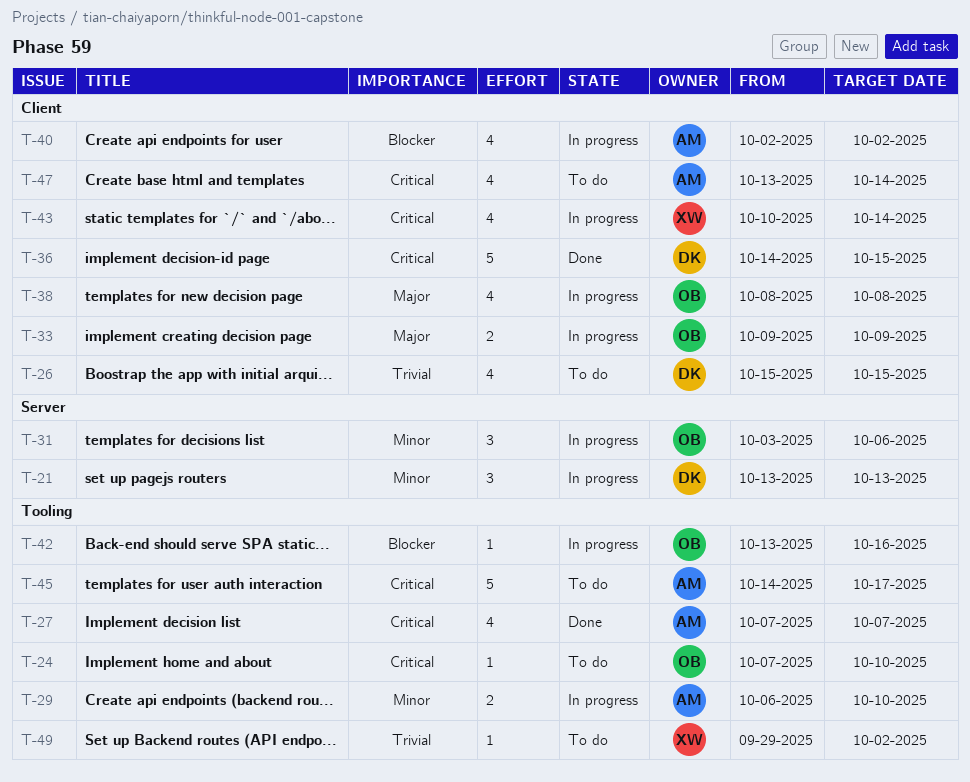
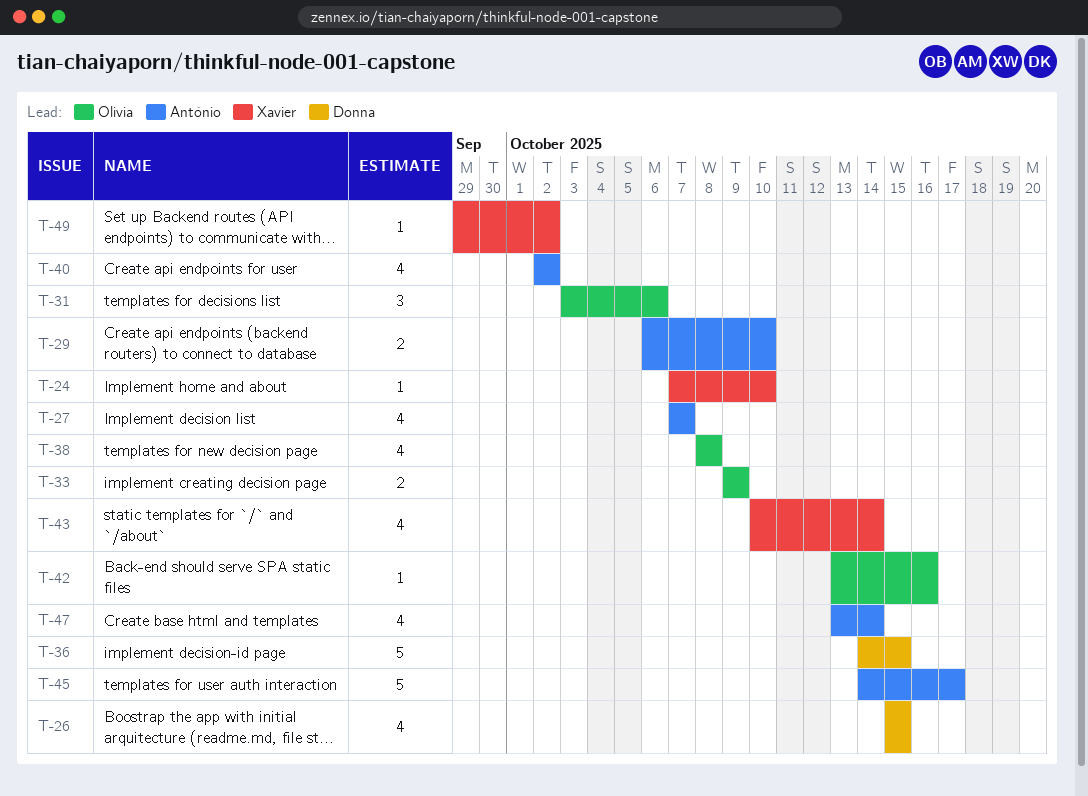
T-21: present -> none
T-24, owner: Olivia -> Xavier

